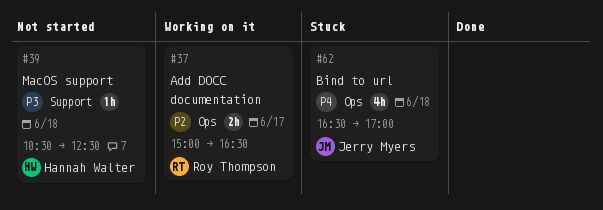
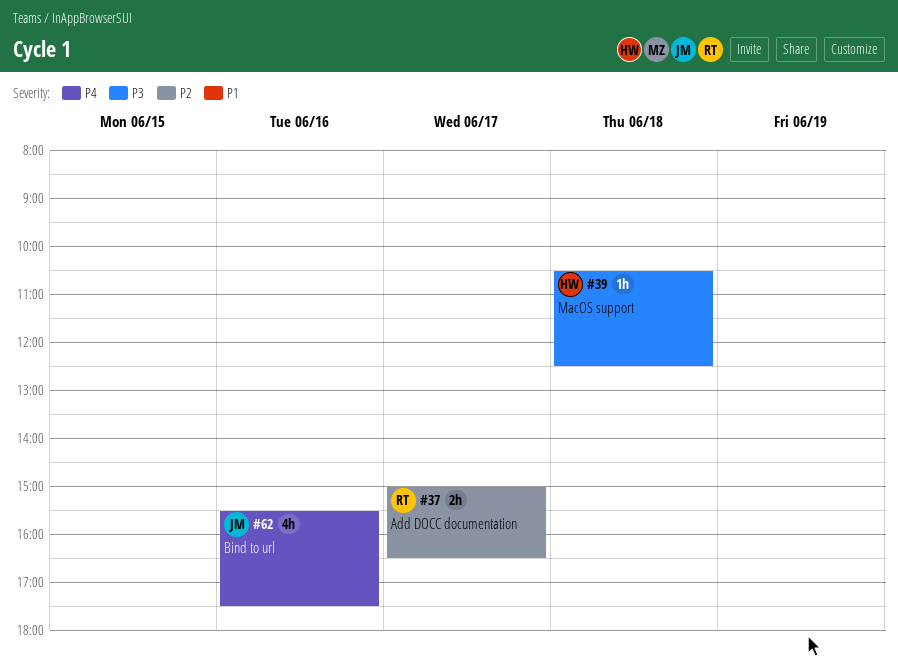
#62, day: Jun 18 -> Jun 16
#62, begins: 16:30 -> 15:30
#62, ends: 17:00 -> 17:30

